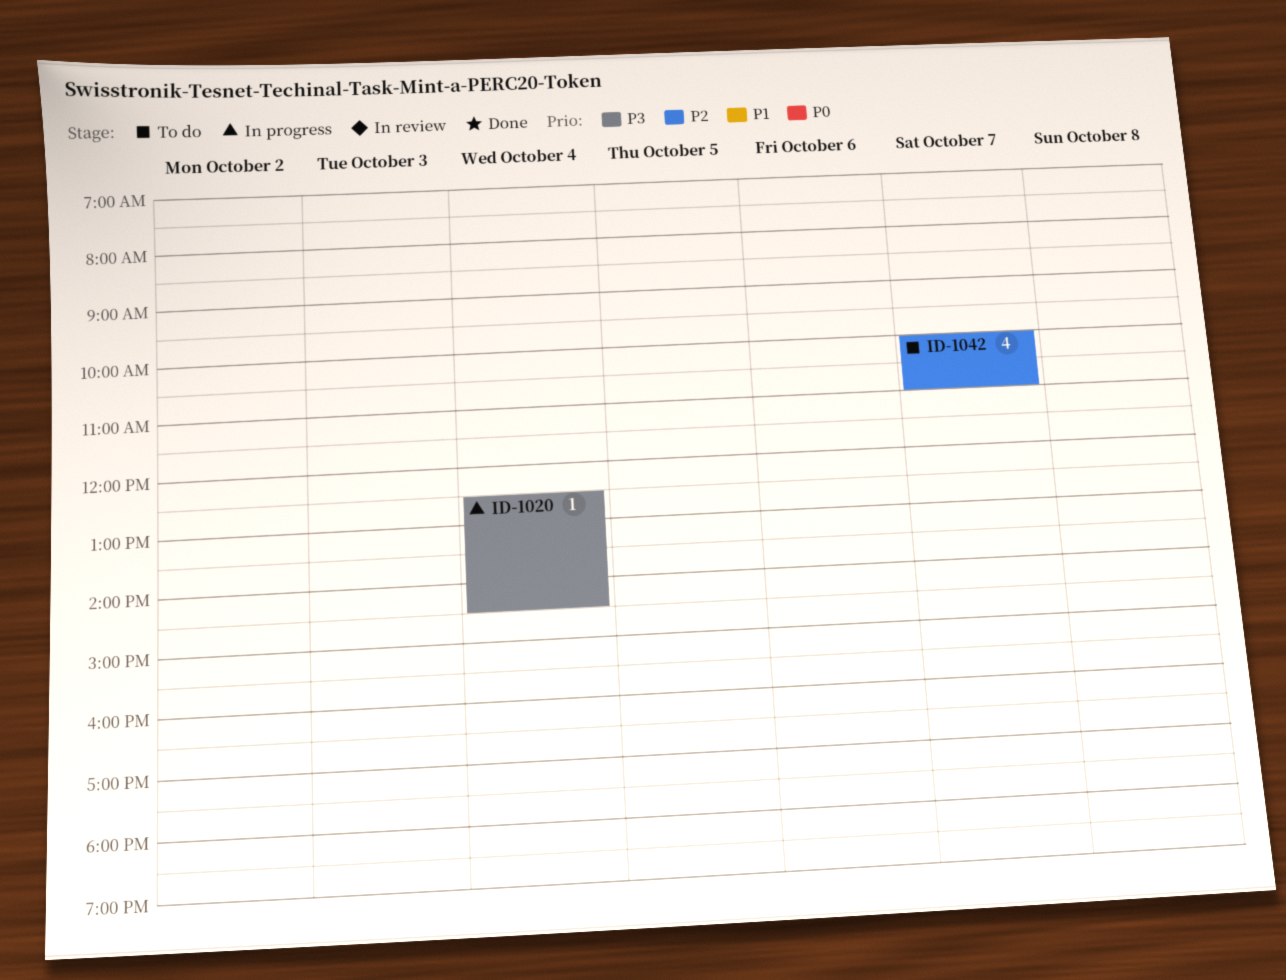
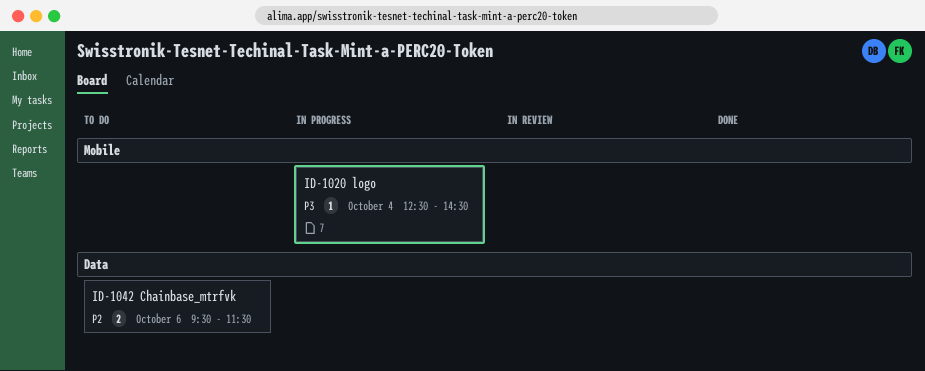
ID-1042, estimate: 4 -> 2
ID-1042, day: Oct 7 -> Oct 6
ID-1042, begins: 10:00 -> 09:30
ID-1042, ends: 11:00 -> 11:30

